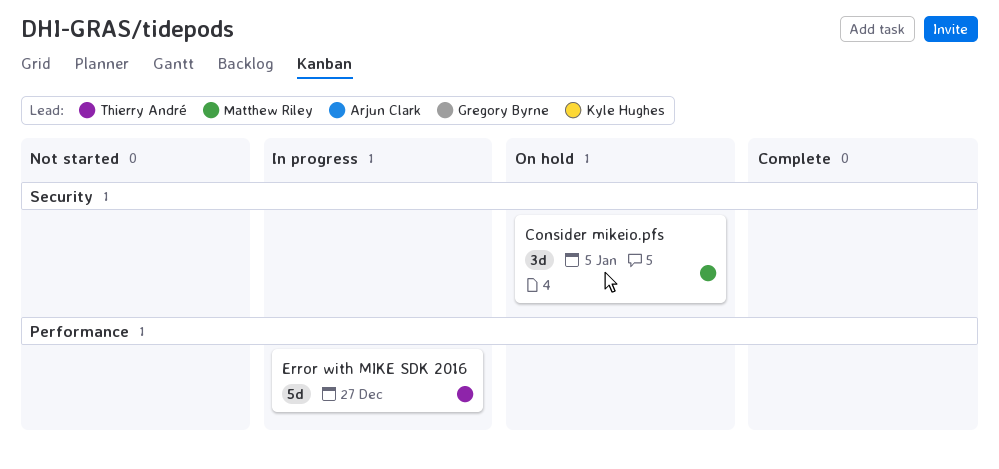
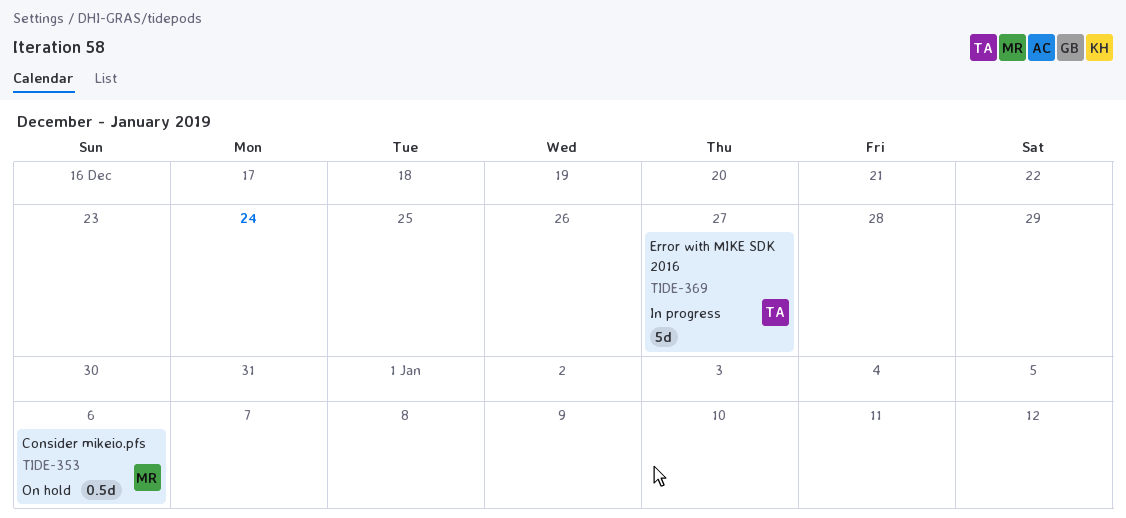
Consider mikeio.pfs, estimate: 3d -> 0.5d
Consider mikeio.pfs, due: Jan 5 -> Jan 6

